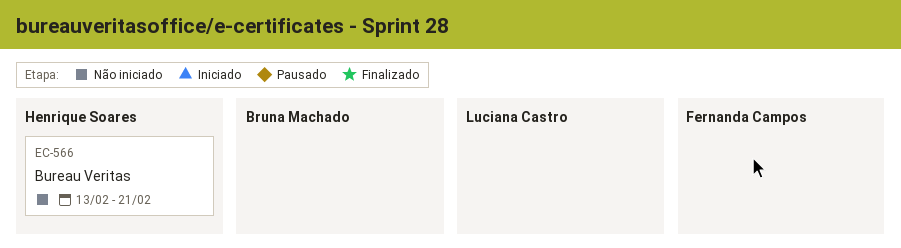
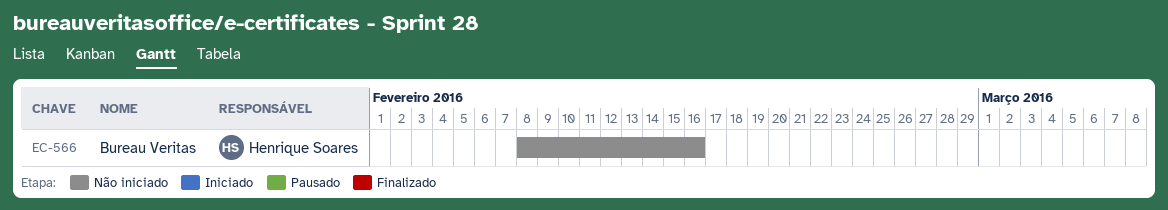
EC-566, start: Feb 13 -> Feb 8
EC-566, due: Feb 21 -> Feb 16

